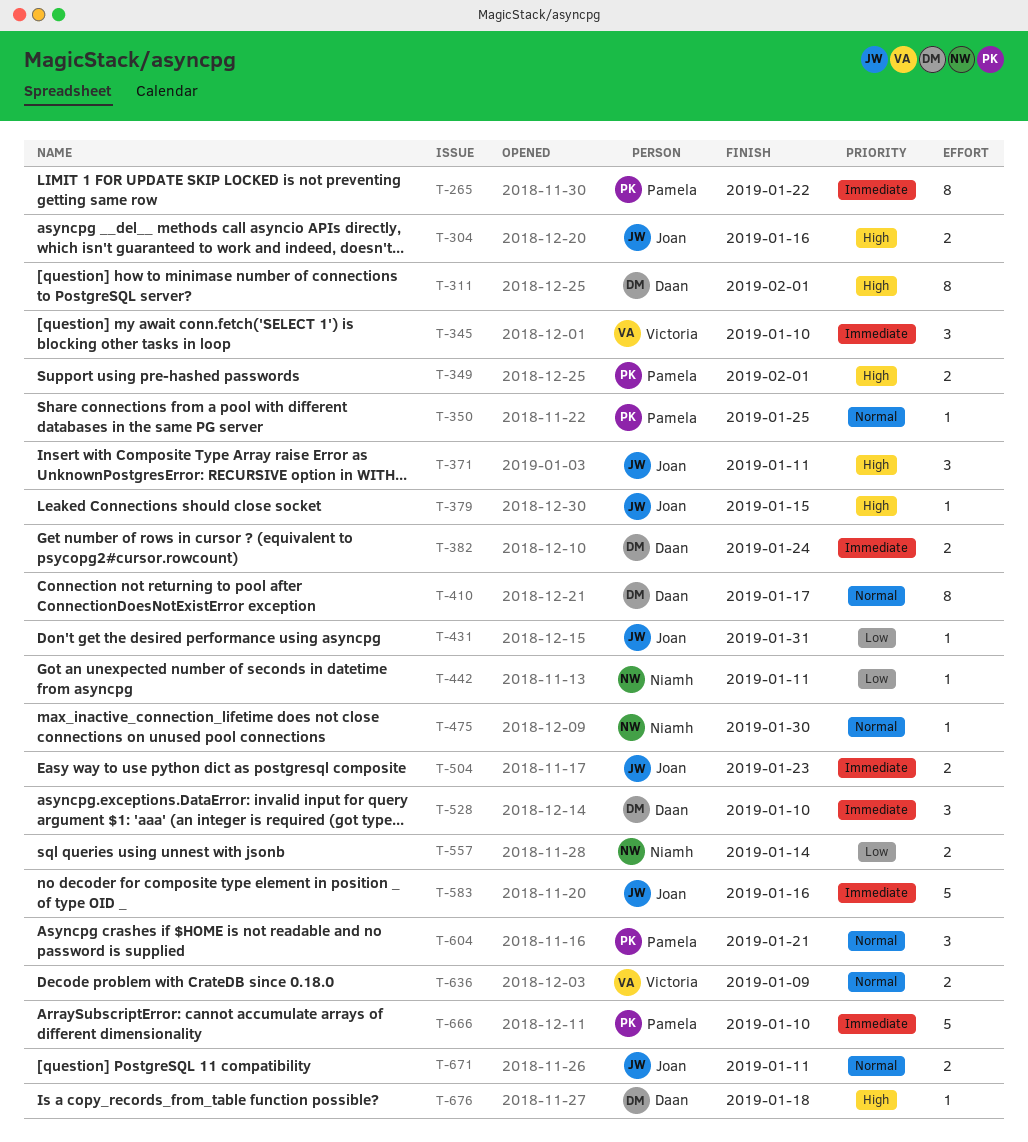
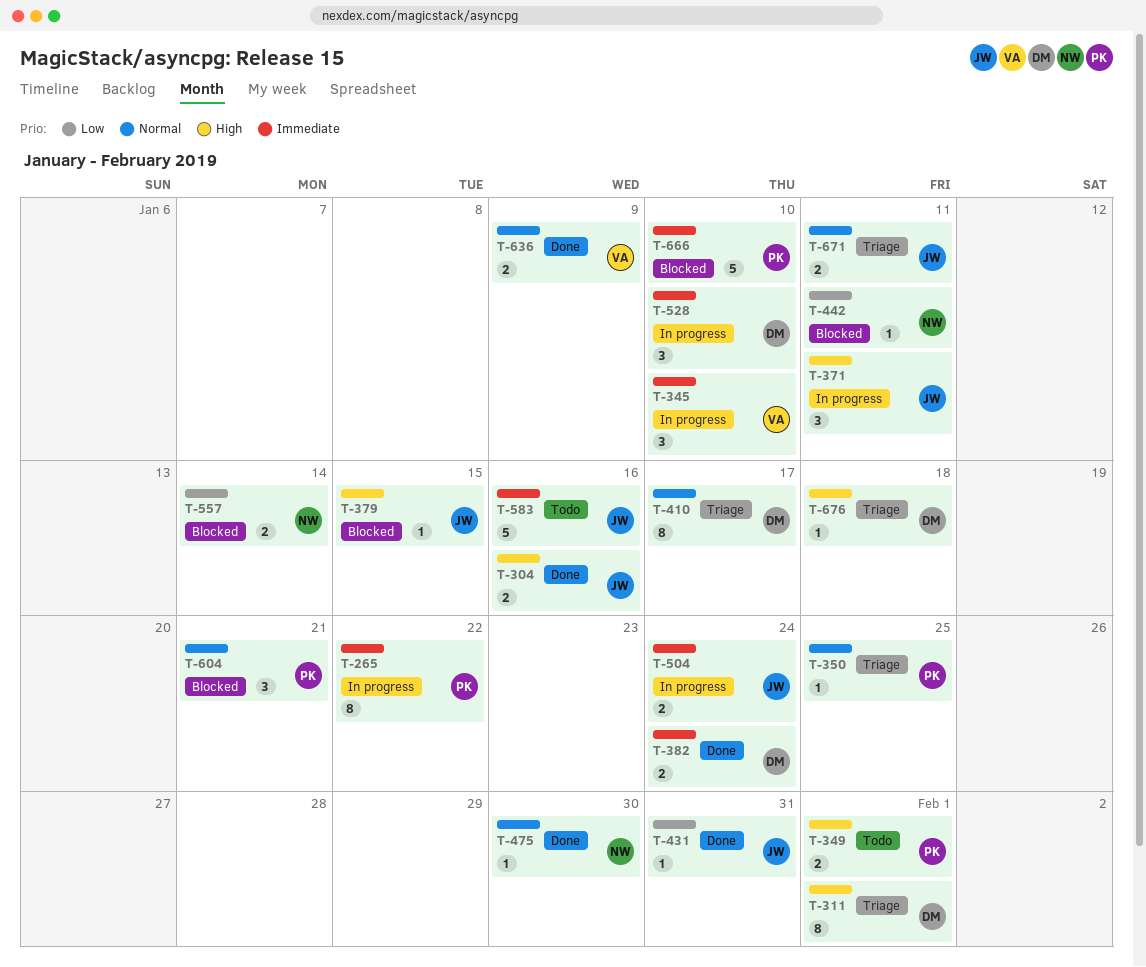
T-504, due: Jan 23 -> Jan 24

